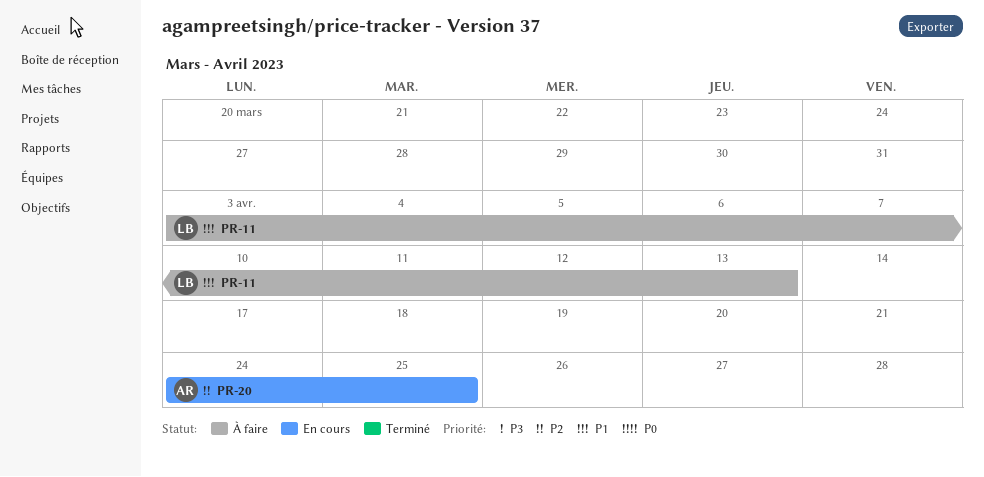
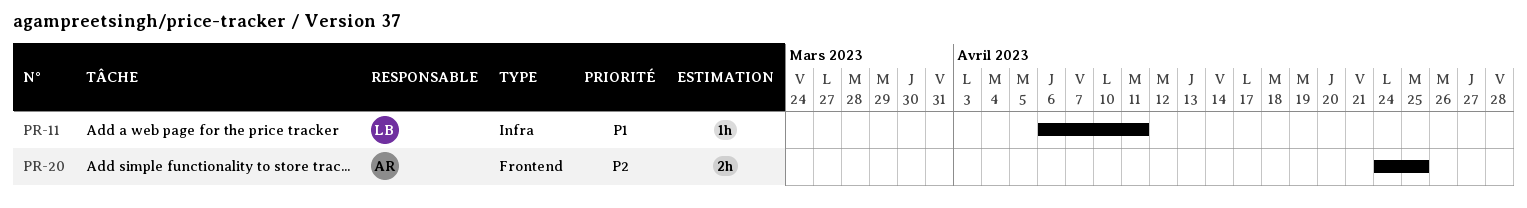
PR-11, start: Apr 3 -> Apr 6
PR-11, due: Apr 13 -> Apr 11

